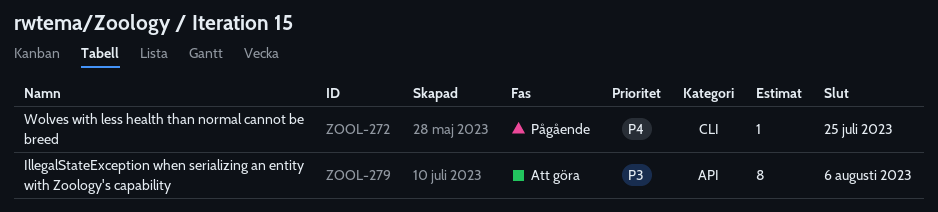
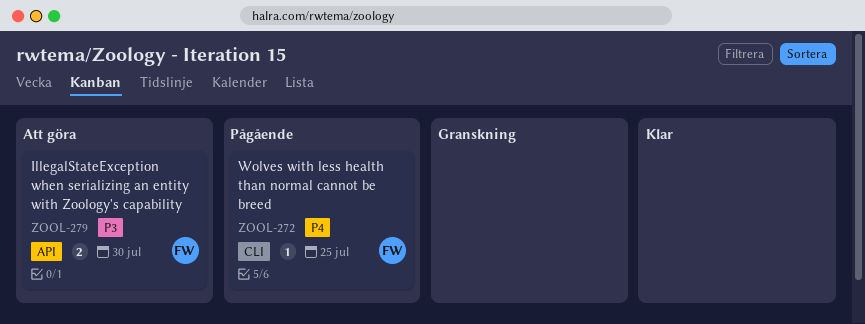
ZOOL-279, estimate: 8 -> 2
ZOOL-279, due: Aug 6 -> Jul 30

